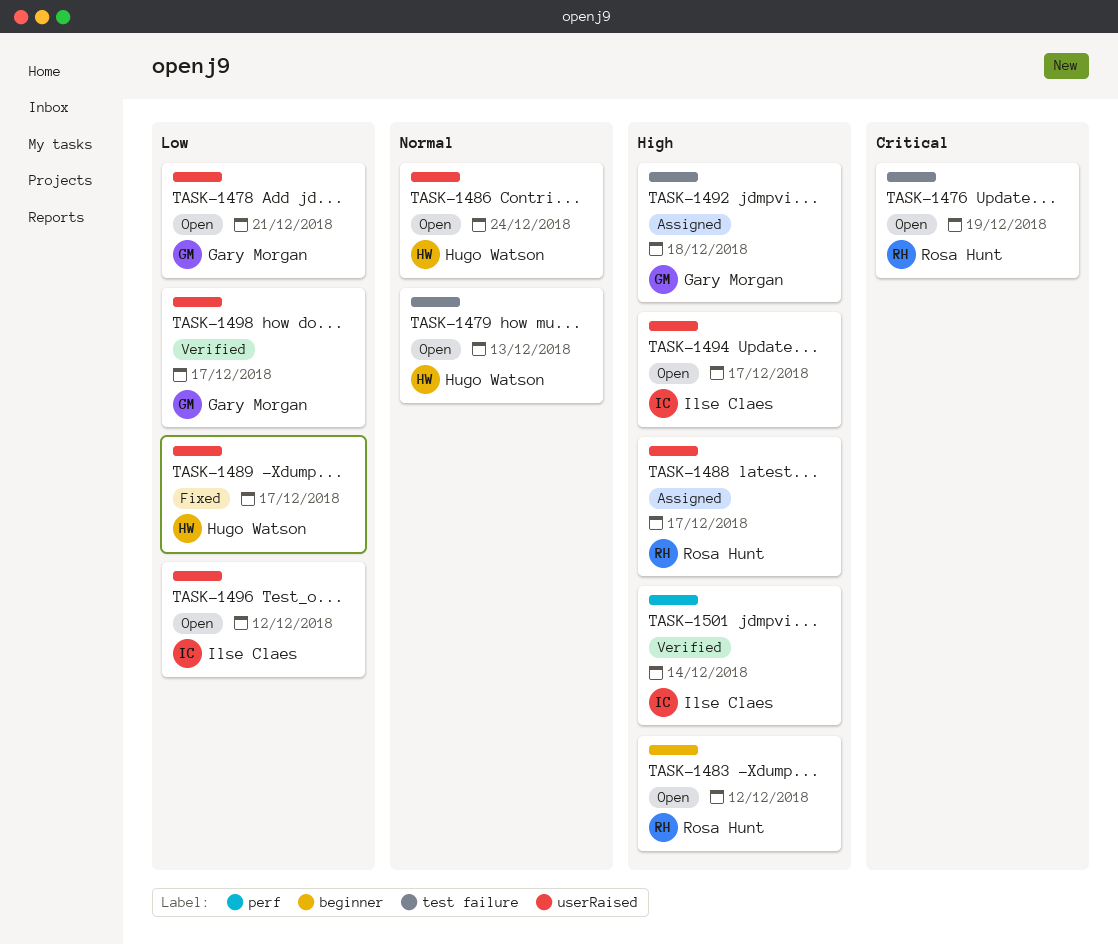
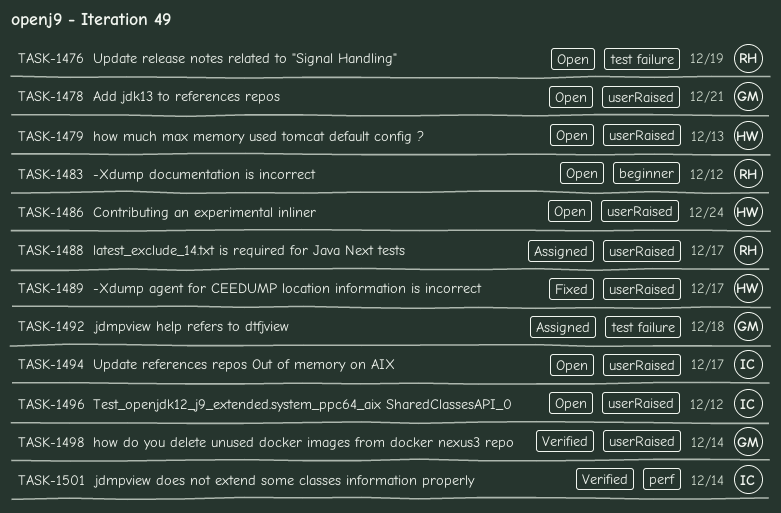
TASK-1479, label: test failure -> userRaised
TASK-1498, due: Dec 17 -> Dec 14

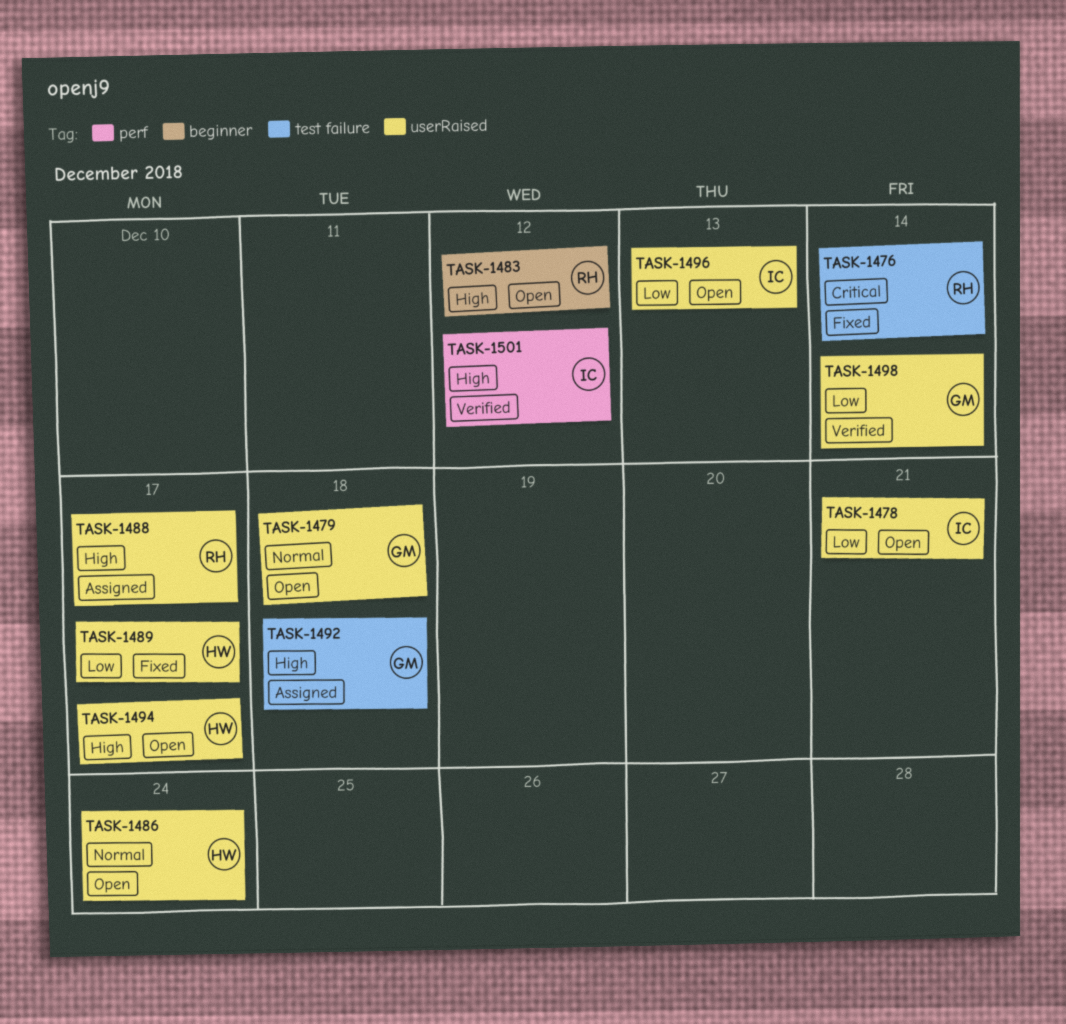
TASK-1476, status: Open -> Fixed
TASK-1476, due: Dec 19 -> Dec 14
TASK-1478, owner: GM -> IC
TASK-1479, owner: HW -> GM
TASK-1479, due: Dec 13 -> Dec 18
TASK-1494, owner: IC -> HW
TASK-1496, due: Dec 12 -> Dec 13
TASK-1501, due: Dec 14 -> Dec 12

